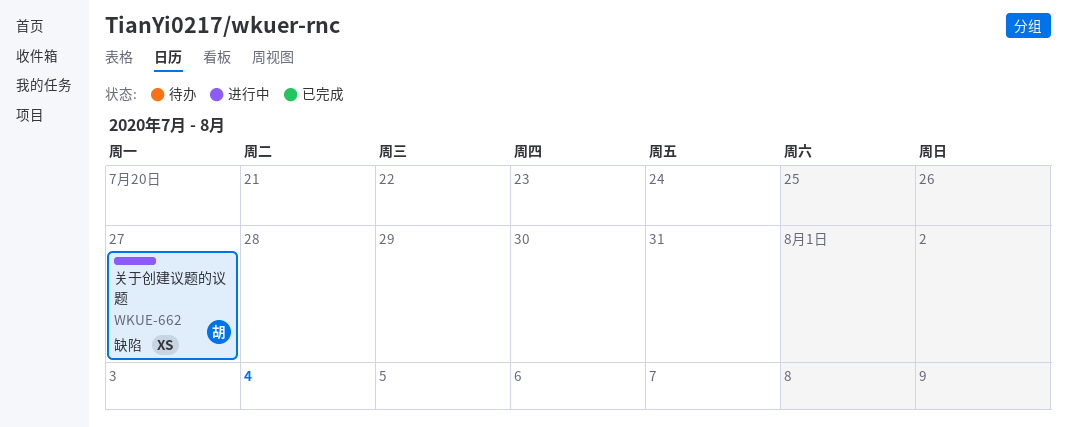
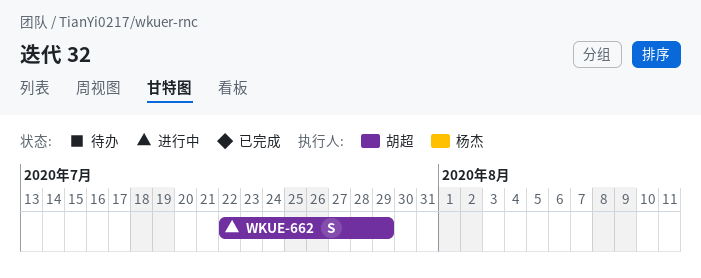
WKUE-662, estimate: XS -> S
WKUE-662, due: Jul 27 -> Jul 29

